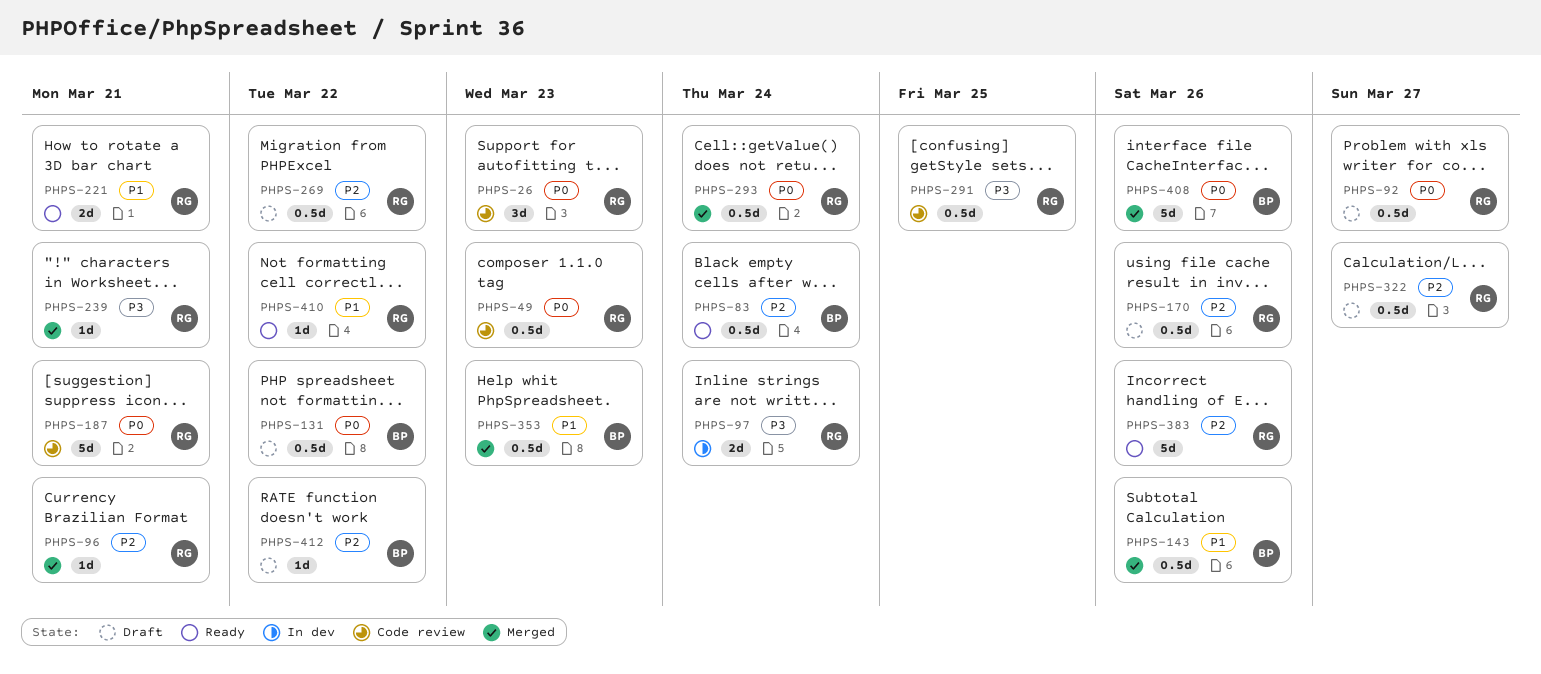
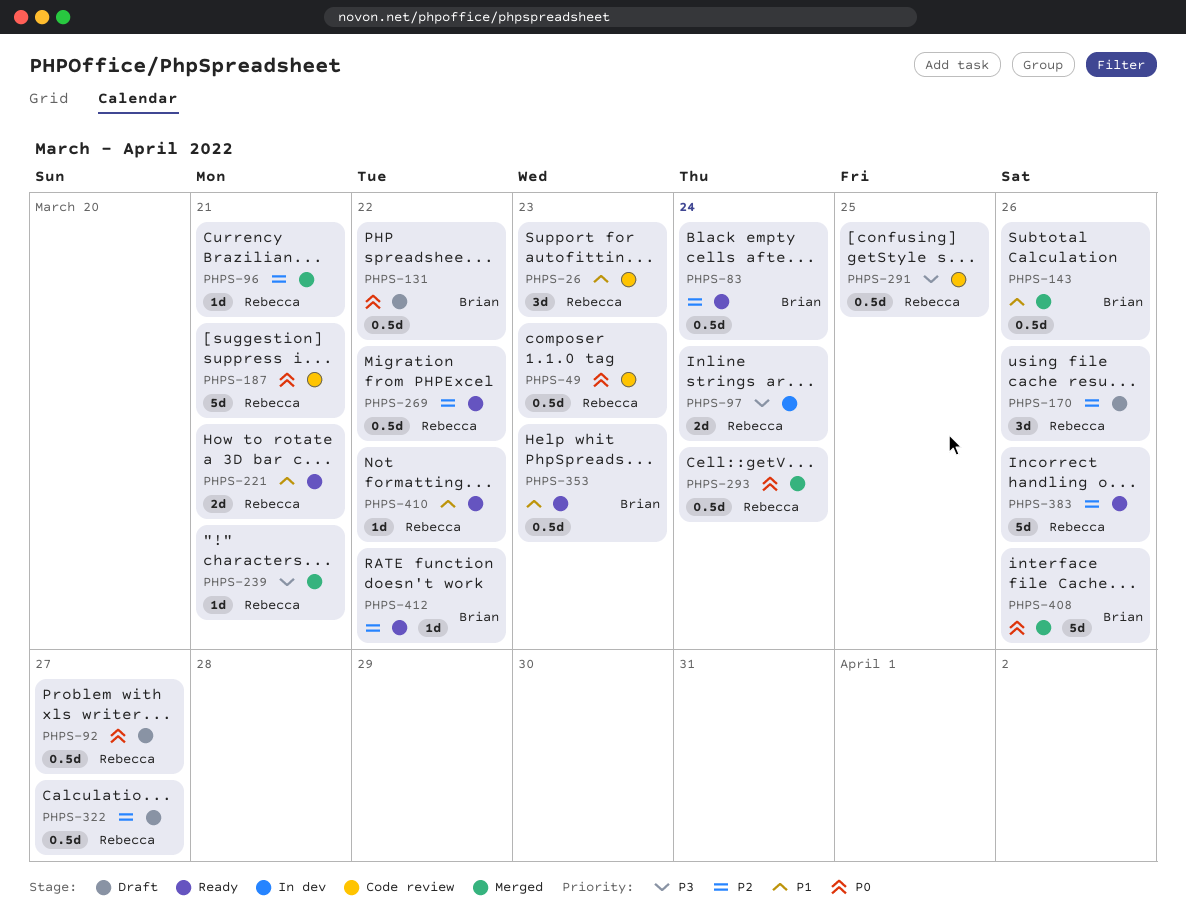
PHPS-26, priority: P0 -> P1
PHPS-170, estimate: 0.5d -> 3d
PHPS-269, status: Draft -> Ready
PHPS-353, status: Merged -> Ready
PHPS-412, status: Draft -> Ready

